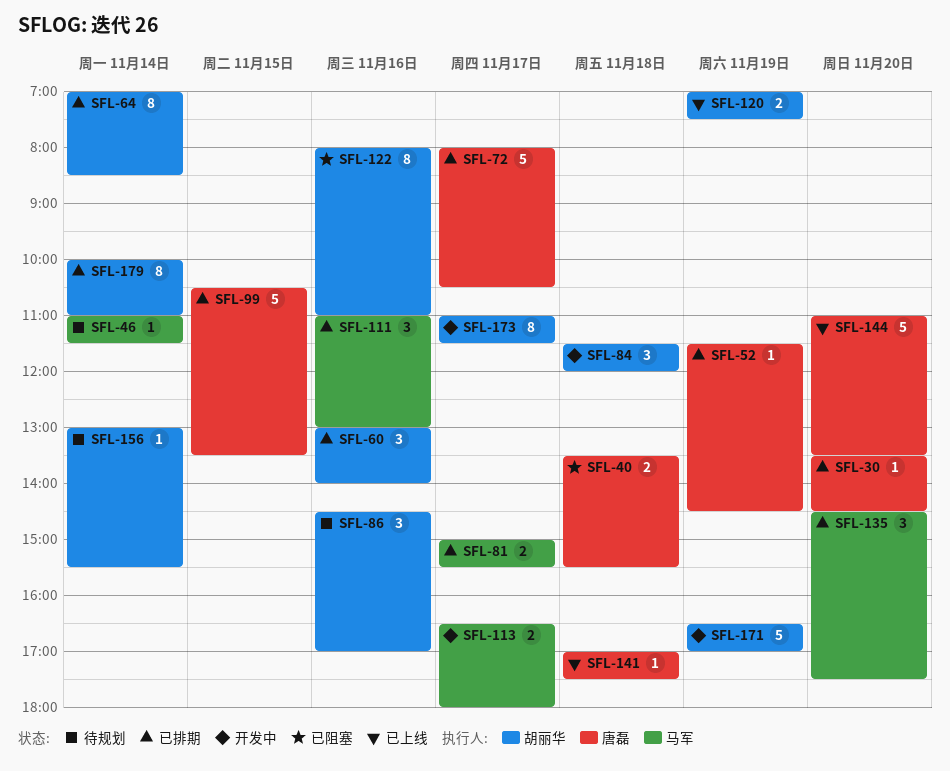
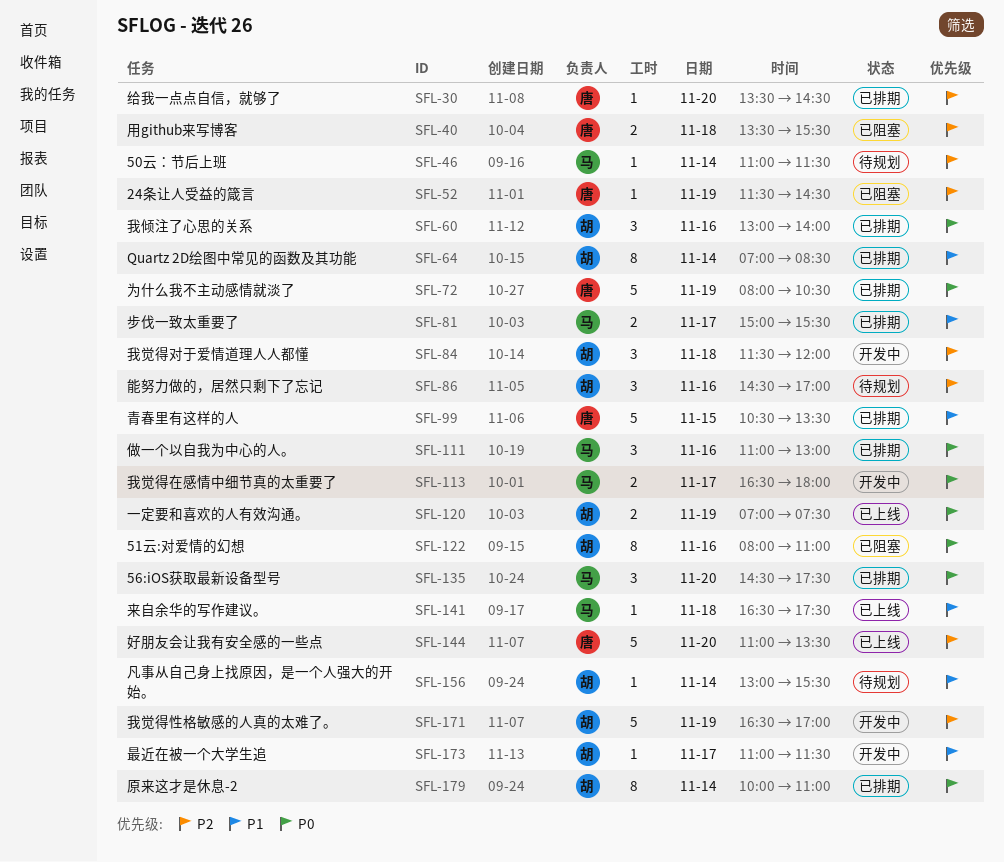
SFL-52, status: 已排期 -> 已阻塞
SFL-72, day: Nov 17 -> Nov 19
SFL-141, owner: 唐磊 -> 马军
SFL-141, begins: 17:00 -> 16:30
SFL-173, estimate: 8 -> 1

